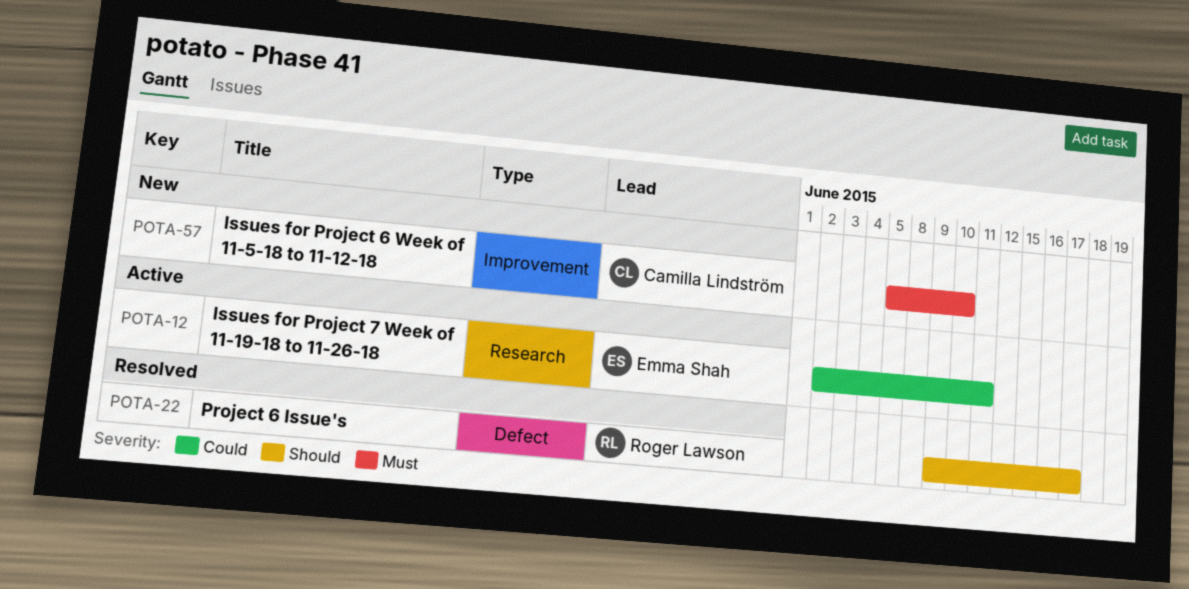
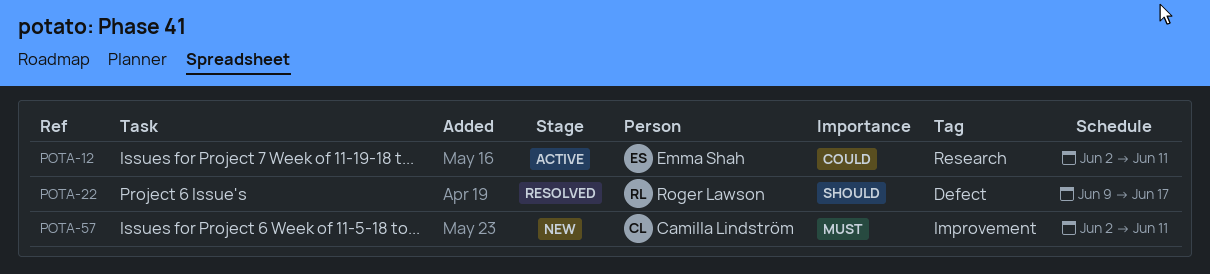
POTA-57, start: Jun 5 -> Jun 2
POTA-57, due: Jun 10 -> Jun 11

